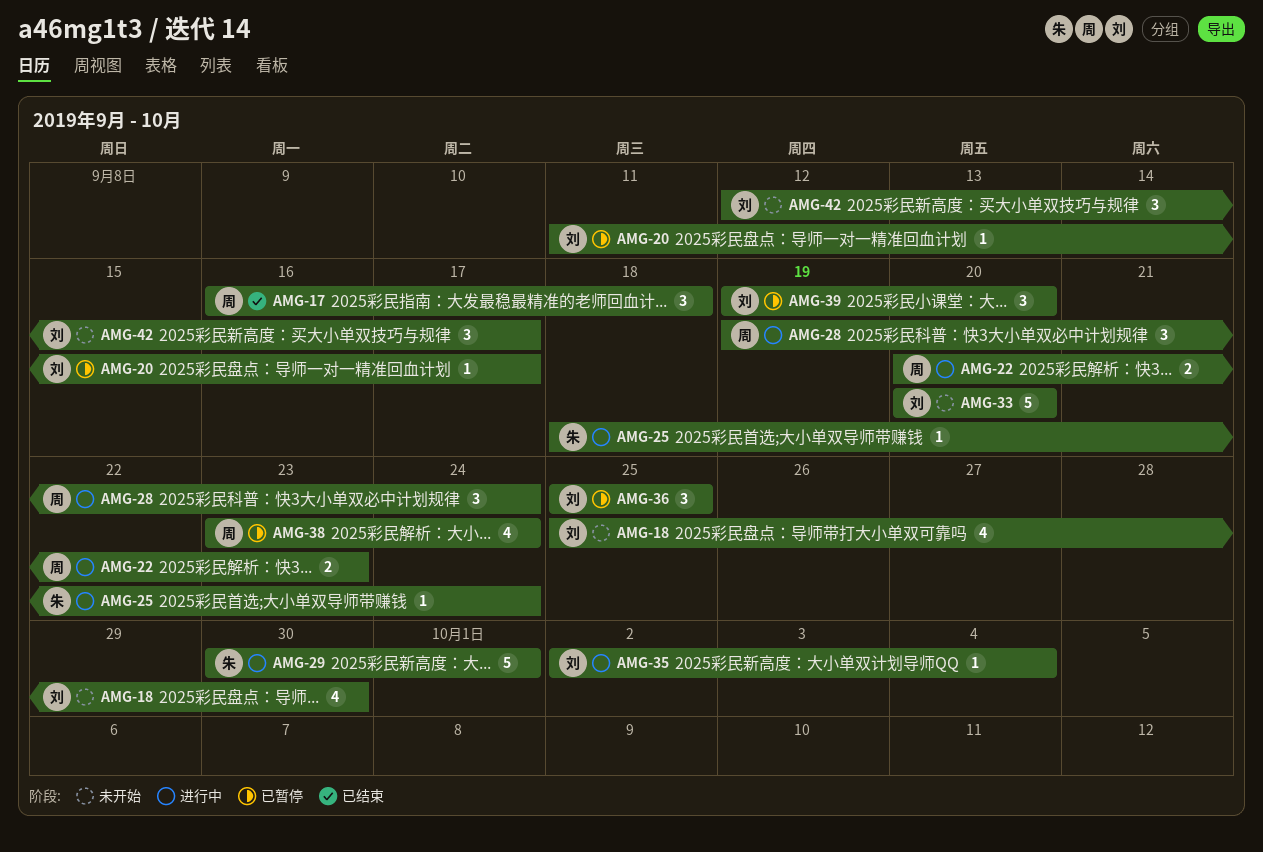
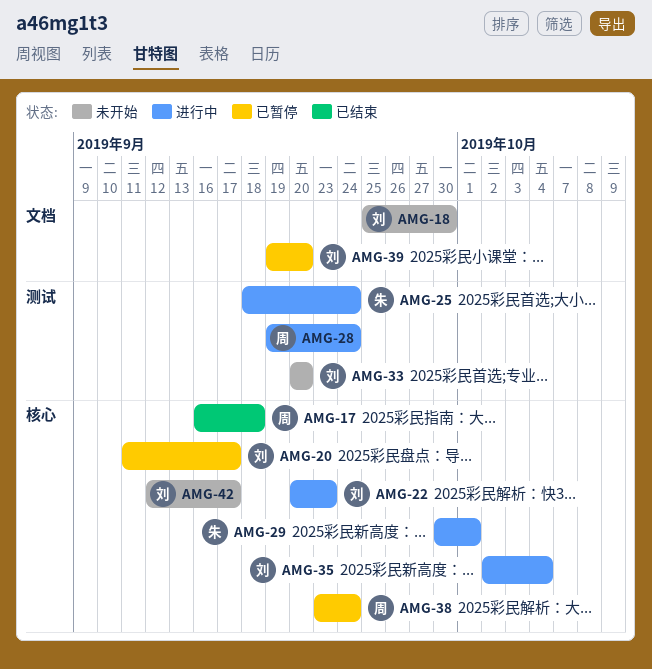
AMG-22, owner: 周 -> 刘
AMG-36: present -> none

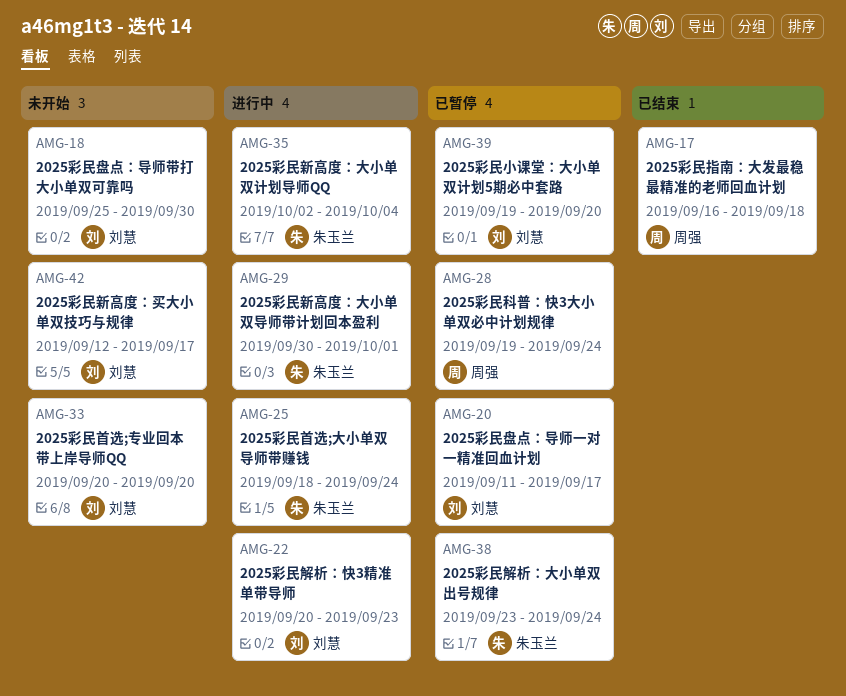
AMG-28, status: 进行中 -> 已暂停
AMG-35, owner: 刘慧 -> 朱玉兰
AMG-38, owner: 周强 -> 朱玉兰

